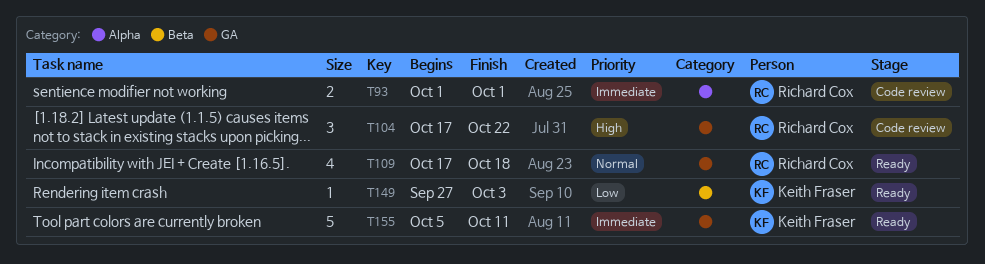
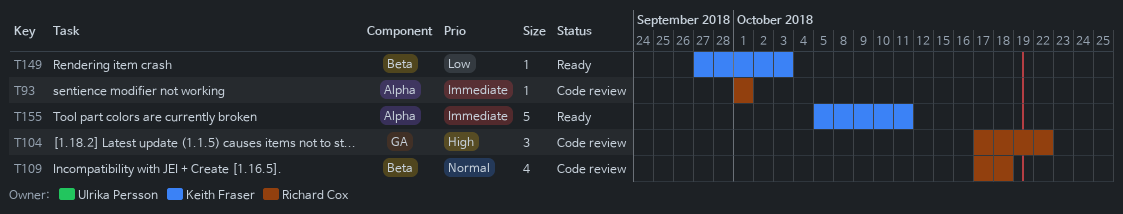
T93, estimate: 2 -> 1
T109, status: Ready -> Code review
T109, label: GA -> Beta
T155, label: GA -> Alpha

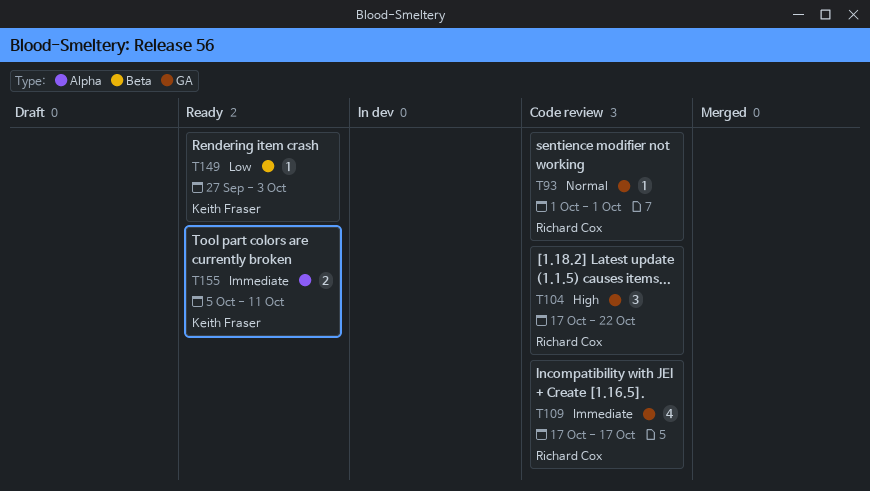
T93, priority: Immediate -> Normal
T93, label: Alpha -> GA
T109, priority: Normal -> Immediate
T109, label: Beta -> GA
T109, due: Oct 18 -> Oct 17
T155, estimate: 5 -> 2

